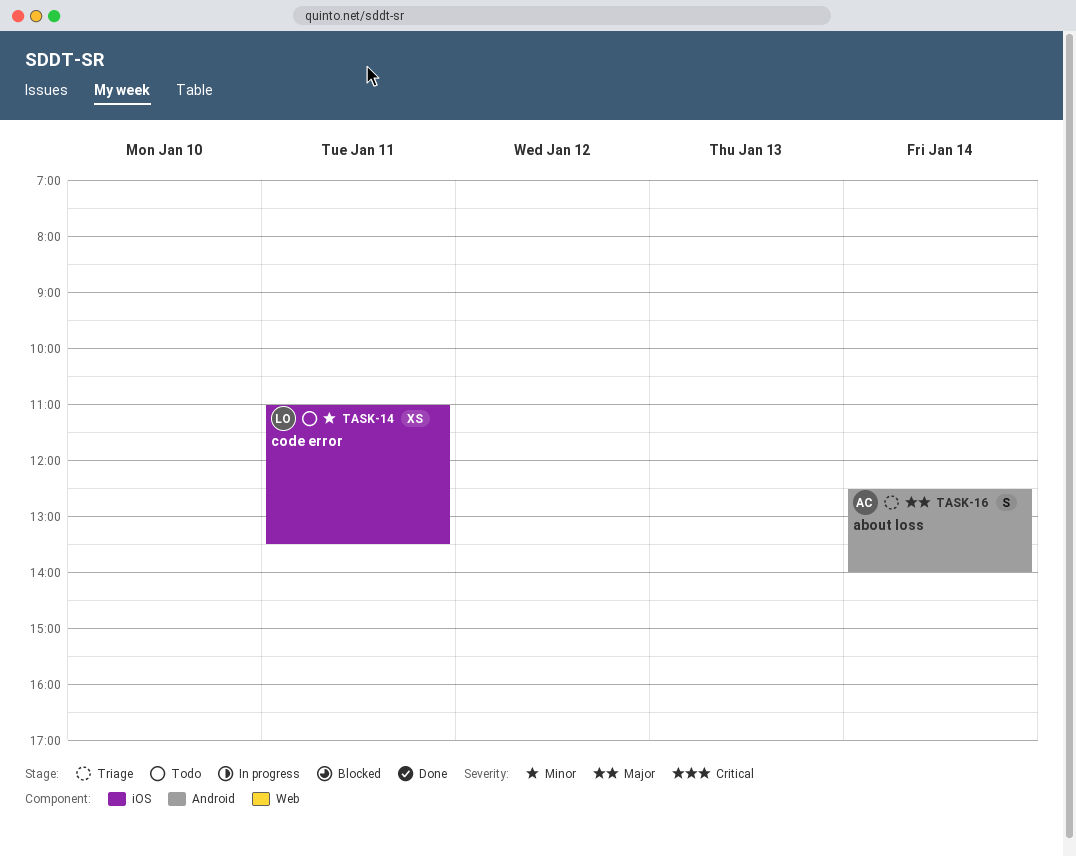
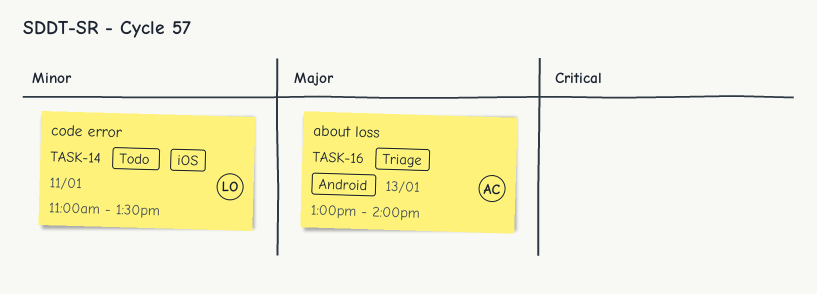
TASK-16, day: Jan 14 -> Jan 13
TASK-16, begins: 12:30 -> 13:00

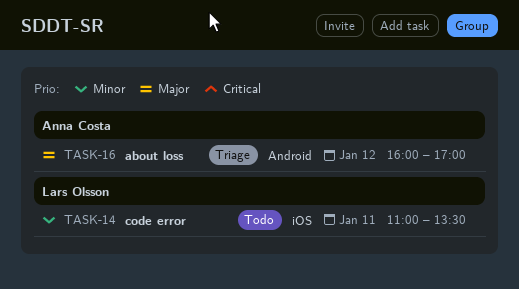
TASK-16, day: Jan 13 -> Jan 12
TASK-16, begins: 13:00 -> 16:00
TASK-16, ends: 14:00 -> 17:00

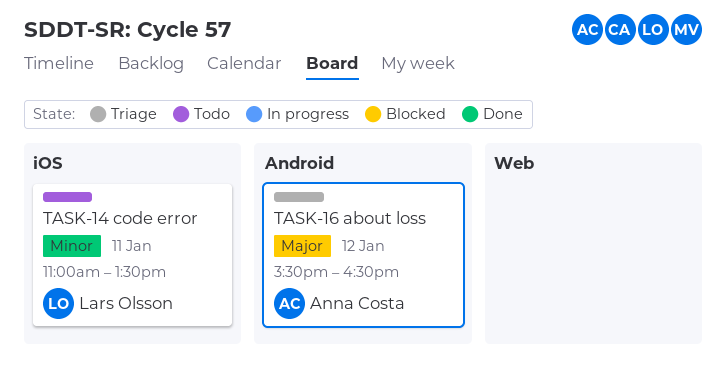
TASK-16, begins: 16:00 -> 15:30
TASK-16, ends: 17:00 -> 16:30

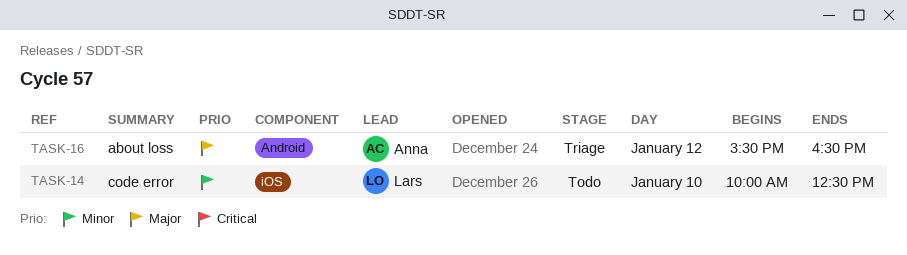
TASK-14, day: Jan 11 -> Jan 10
TASK-14, begins: 11:00 -> 10:00
TASK-14, ends: 13:30 -> 12:30

